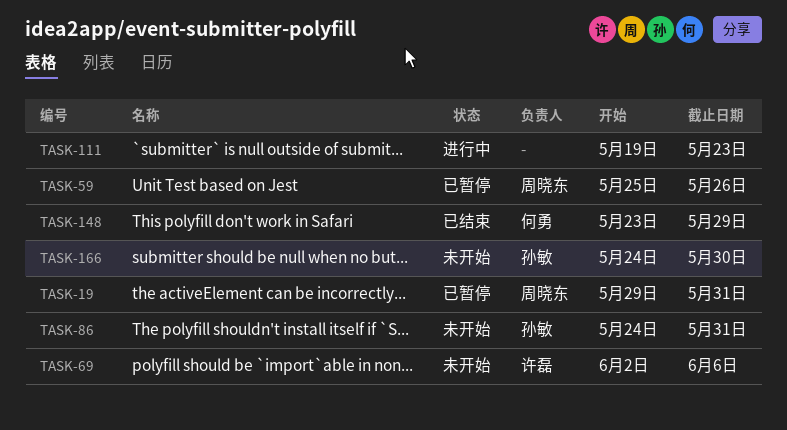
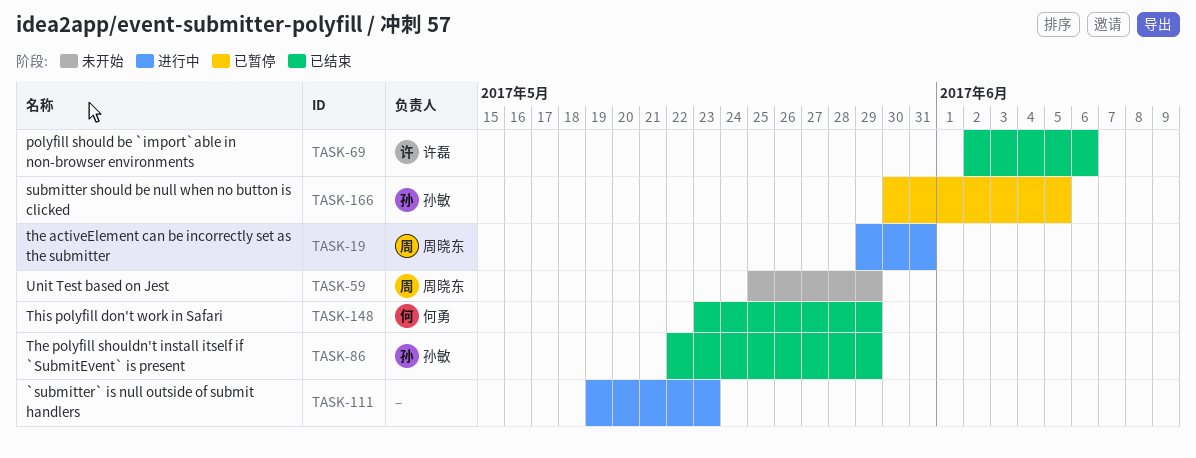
TASK-19, status: 已暂停 -> 进行中
TASK-59, status: 已暂停 -> 未开始
TASK-59, due: May 26 -> May 29
TASK-69, status: 未开始 -> 已结束
TASK-86, status: 未开始 -> 已结束
TASK-86, start: May 24 -> May 22
TASK-86, due: May 31 -> May 29
TASK-166, status: 未开始 -> 已暂停
TASK-166, start: May 24 -> May 30
TASK-166, due: May 30 -> Jun 5

